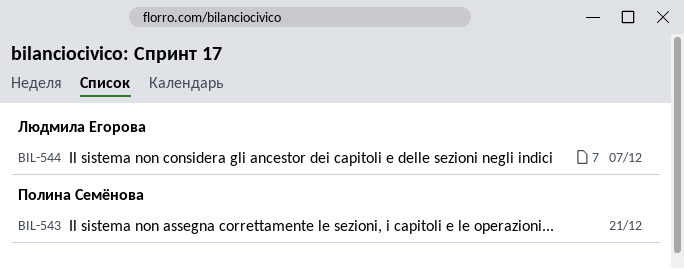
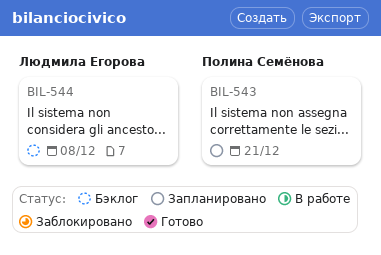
BIL-544, due: Dec 7 -> Dec 8

